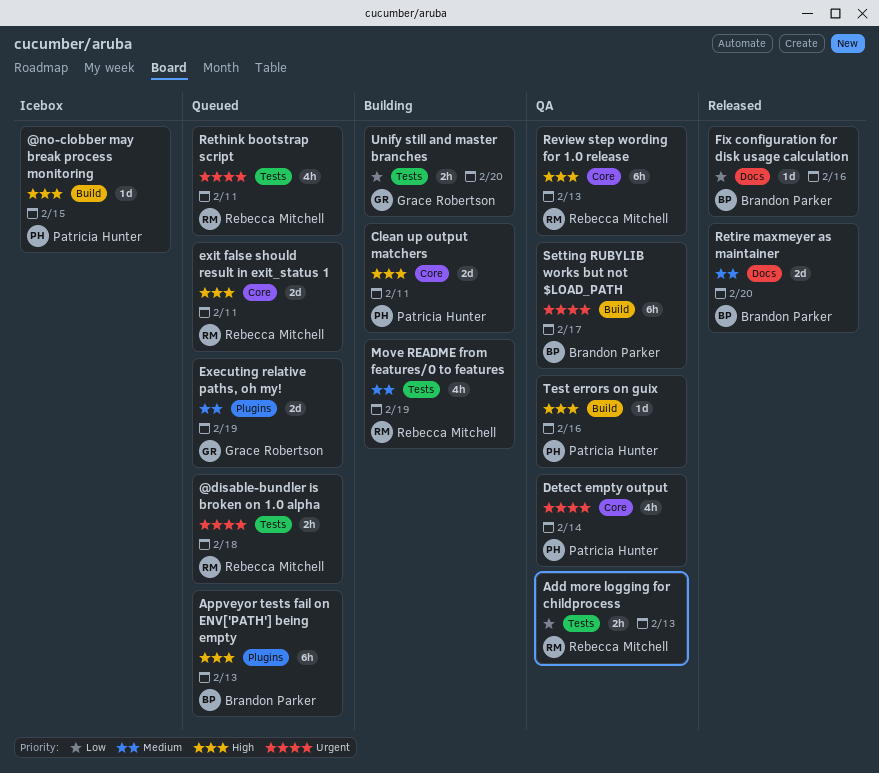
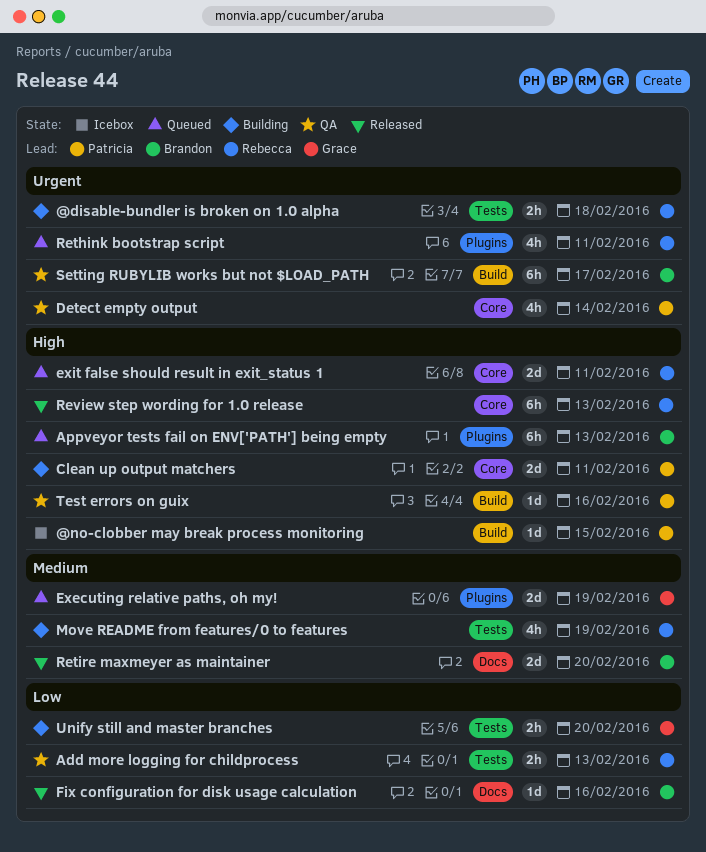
@disable-bundler is broken on 1.0 alpha, status: Queued -> Building
Rethink bootstrap script, label: Tests -> Plugins
Review step wording for 1.0 release, status: QA -> Released

